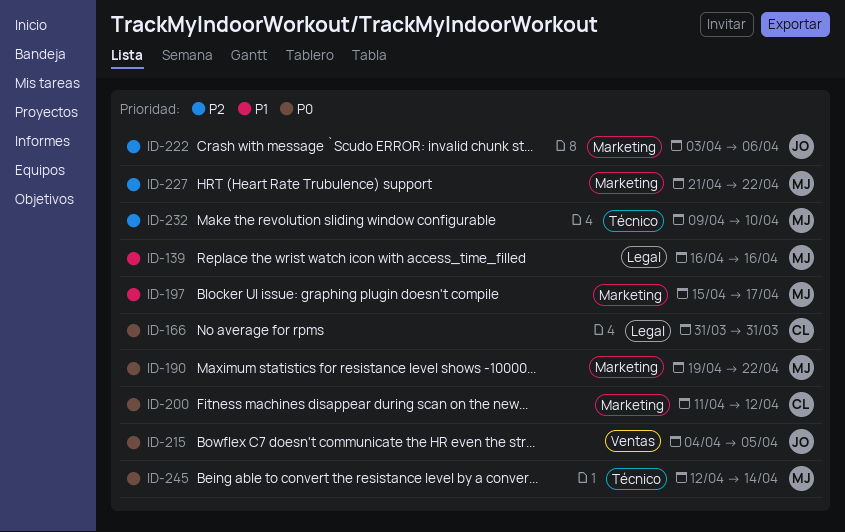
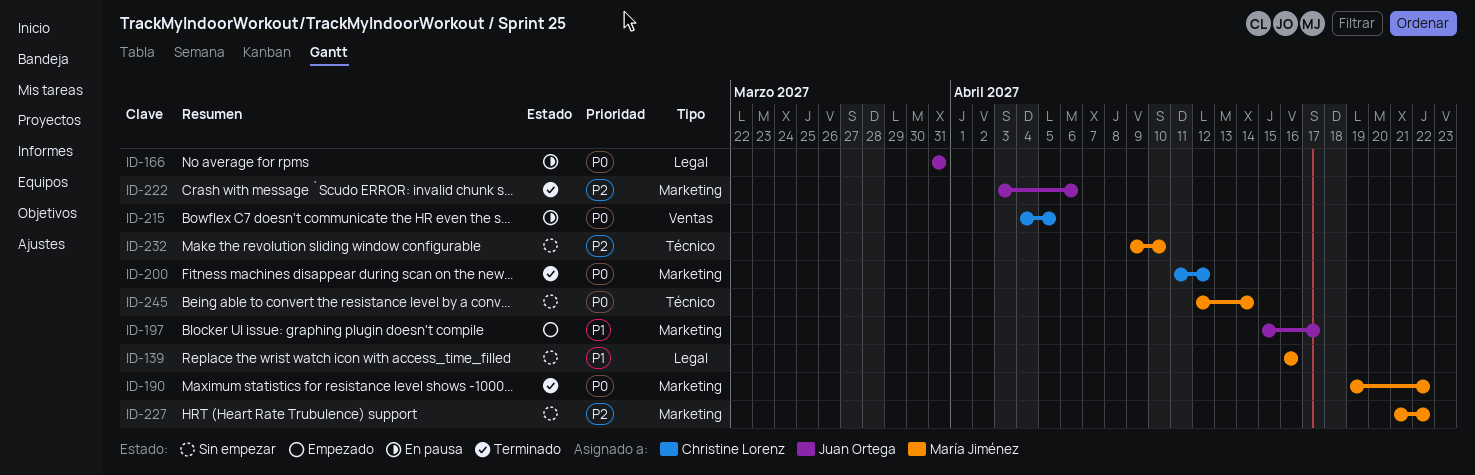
ID-166, owner: Christine Lorenz -> Juan Ortega
ID-197, owner: María Jiménez -> Juan Ortega
ID-215, owner: Juan Ortega -> Christine Lorenz

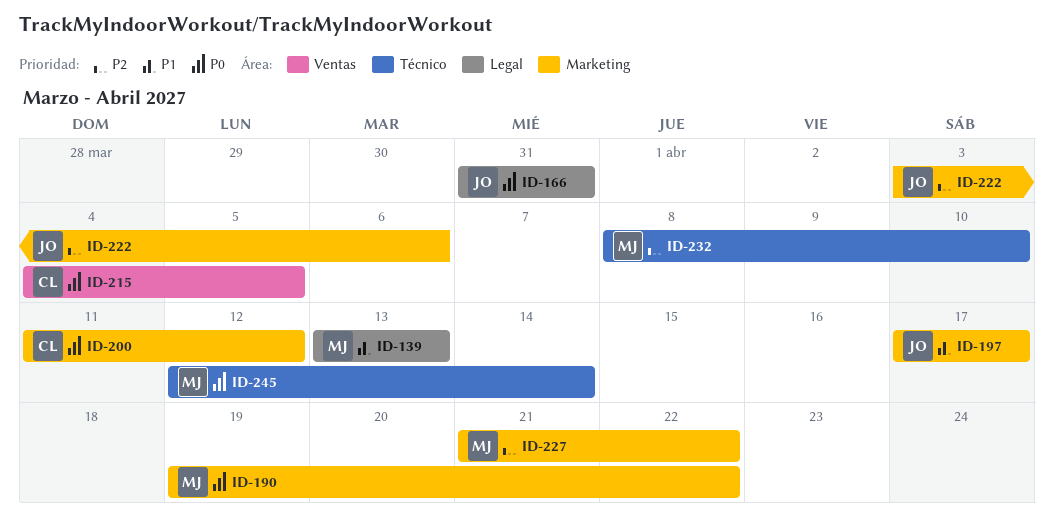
ID-139, start: Apr 16 -> Apr 13
ID-139, due: Apr 16 -> Apr 13
ID-197, start: Apr 15 -> Apr 17
ID-232, start: Apr 9 -> Apr 8

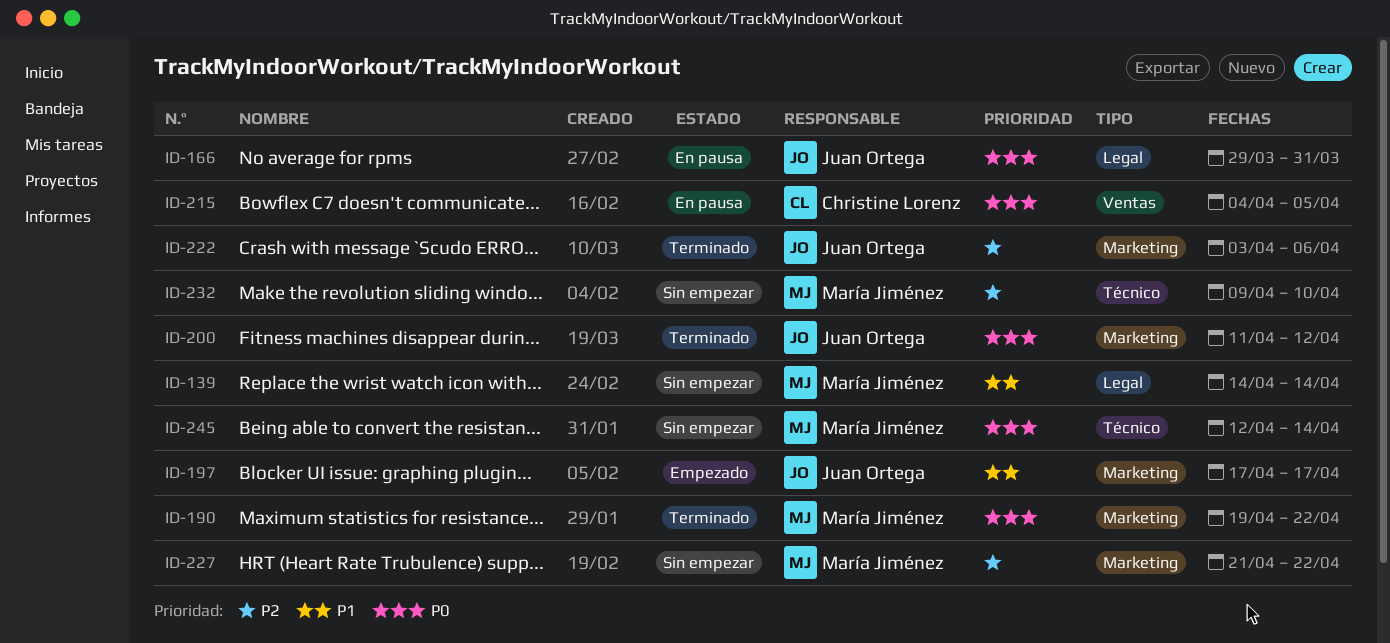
ID-139, start: Apr 13 -> Apr 14
ID-139, due: Apr 13 -> Apr 14
ID-166, start: Mar 31 -> Mar 29
ID-200, owner: Christine Lorenz -> Juan Ortega
ID-232, start: Apr 8 -> Apr 9

